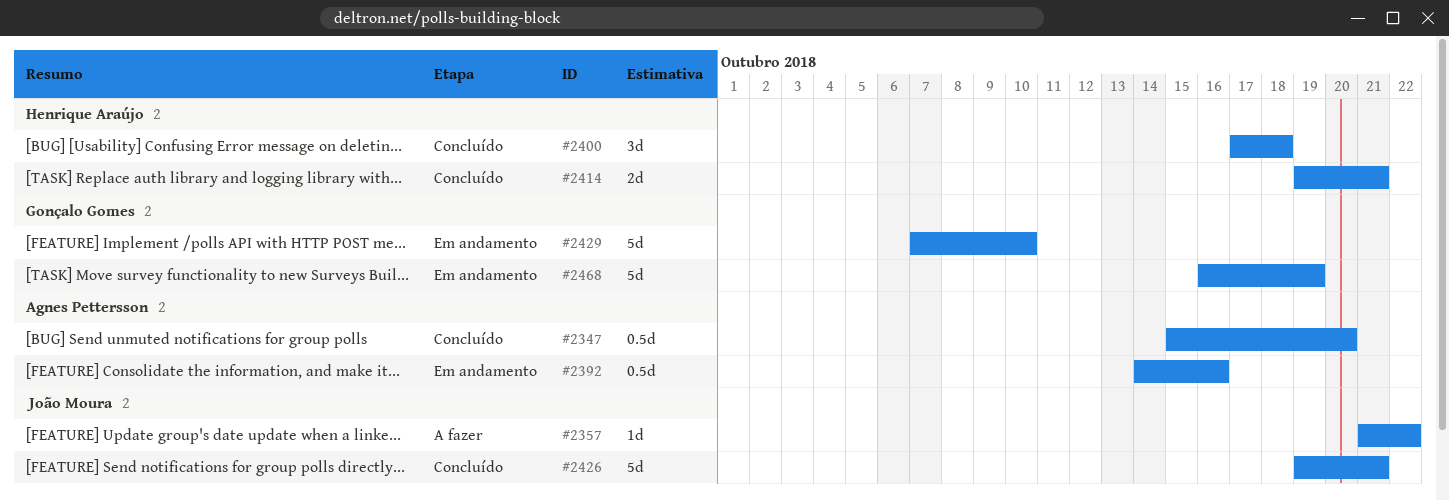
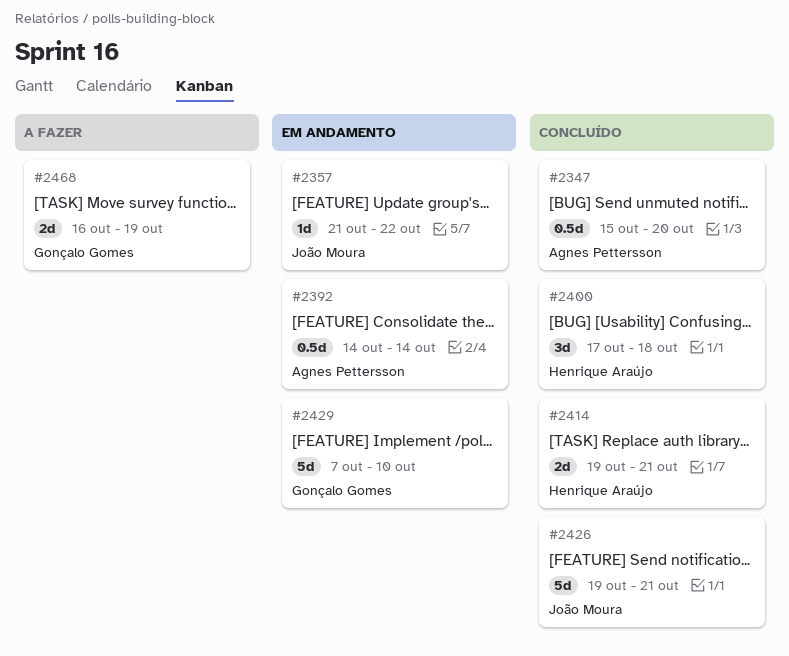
#2357, status: A fazer -> Em andamento
#2392, due: Oct 16 -> Oct 14
#2468, status: Em andamento -> A fazer
#2468, estimate: 5d -> 2d

